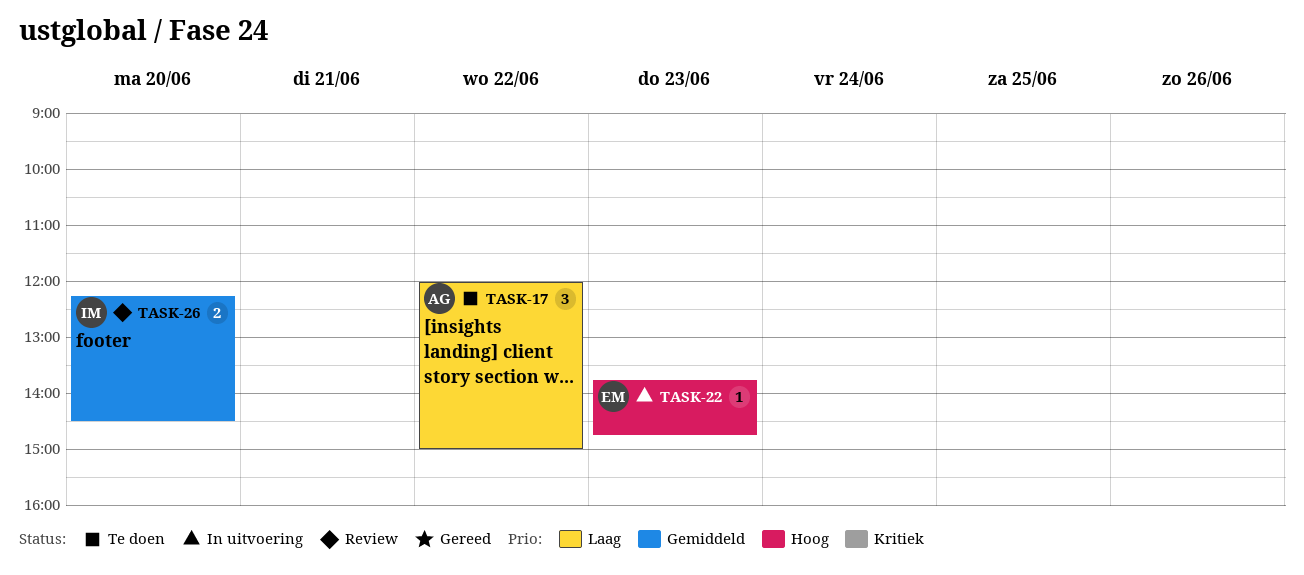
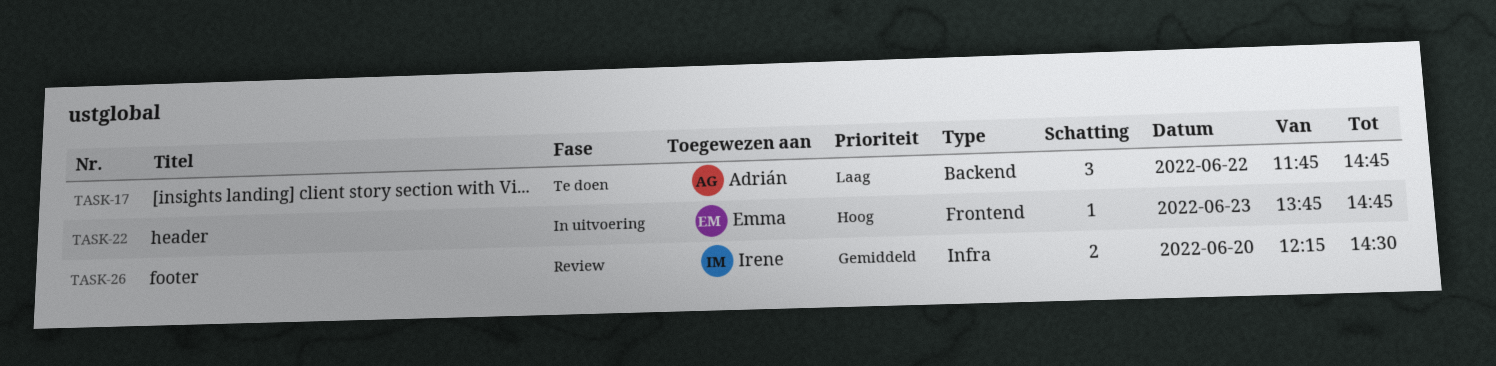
TASK-17, begins: 12:00 -> 11:45
TASK-17, ends: 15:00 -> 14:45

